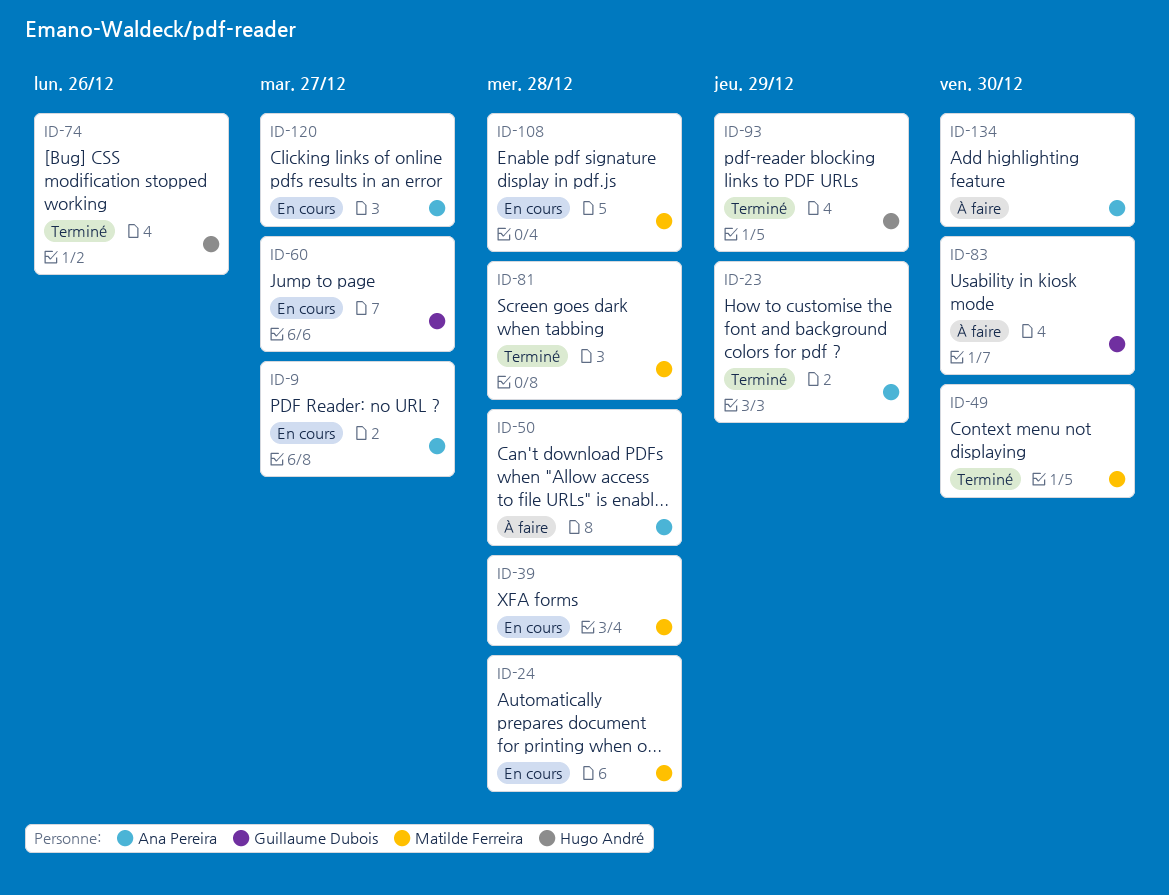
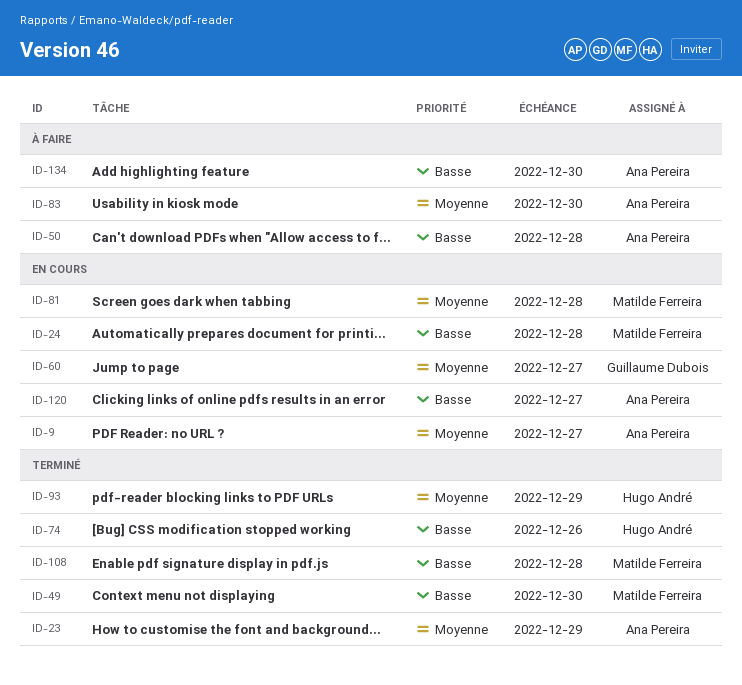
ID-39: present -> none
ID-81, status: Terminé -> En cours
ID-83, owner: Guillaume Dubois -> Ana Pereira
ID-108, status: En cours -> Terminé

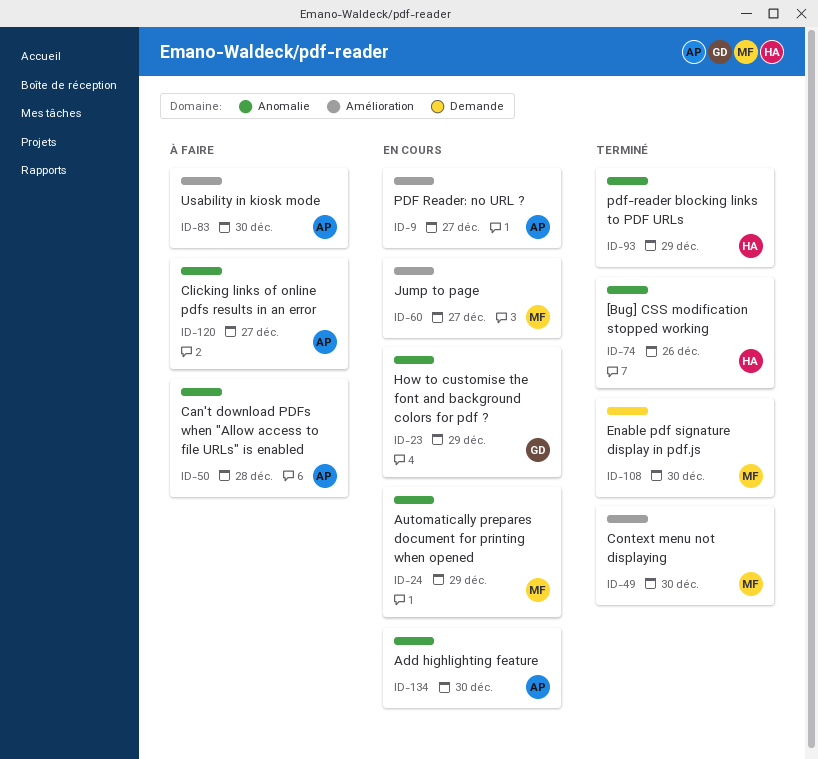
ID-23, status: Terminé -> En cours
ID-23, owner: Ana Pereira -> Guillaume Dubois
ID-24, due: Dec 28 -> Dec 29
ID-60, owner: Guillaume Dubois -> Matilde Ferreira
ID-81: present -> none
ID-108, due: Dec 28 -> Dec 30
ID-120, status: En cours -> À faire
ID-134, status: À faire -> En cours

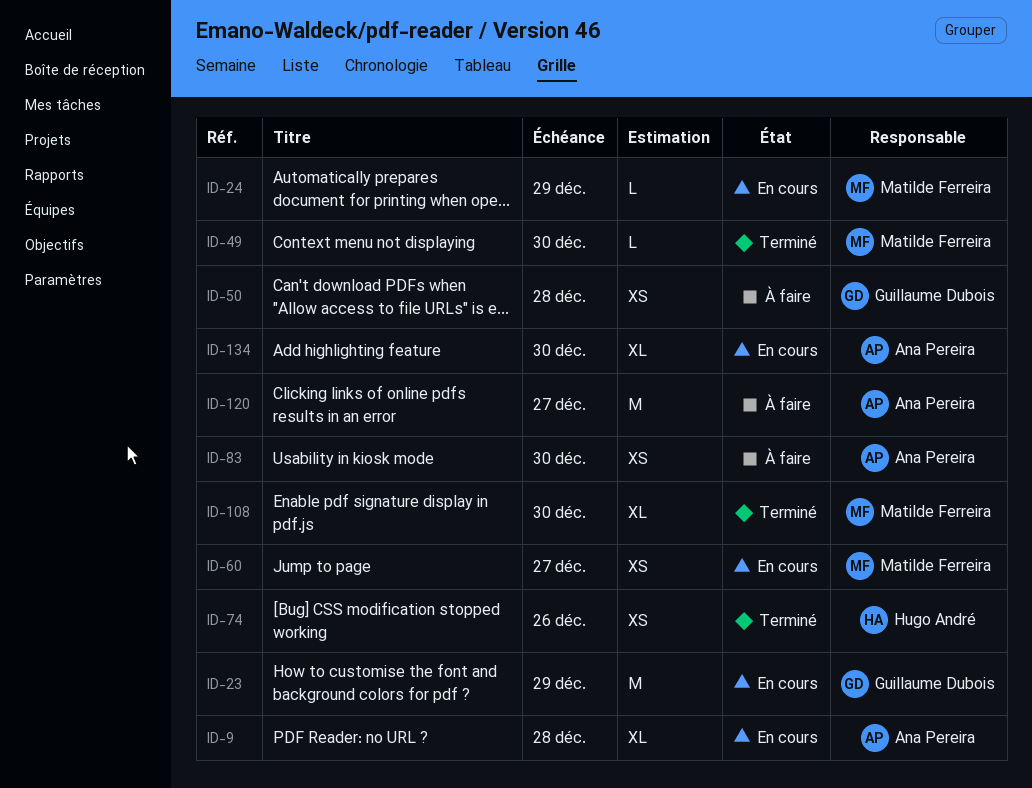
ID-9, due: Dec 27 -> Dec 28
ID-50, owner: Ana Pereira -> Guillaume Dubois
ID-93: present -> none

